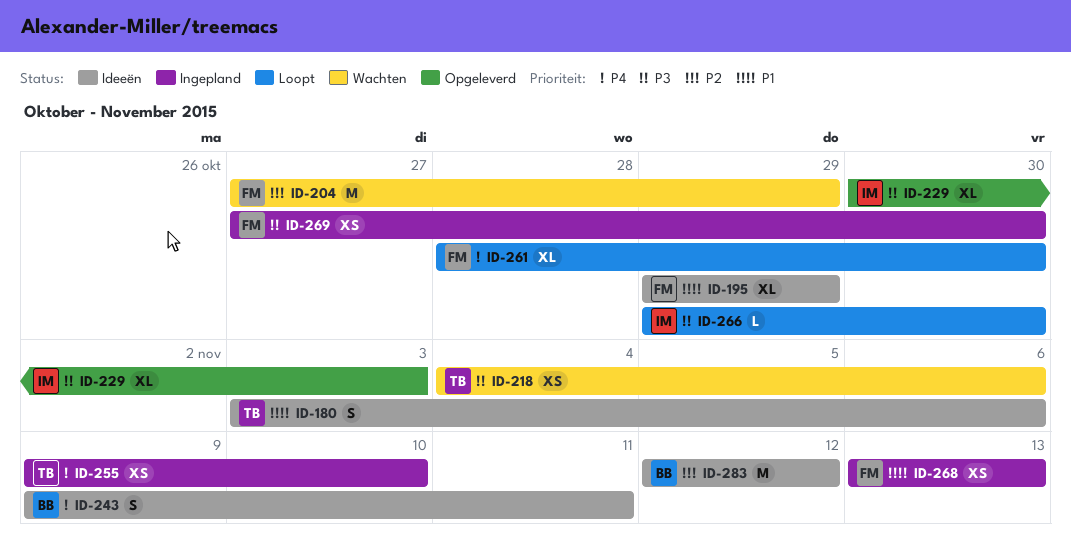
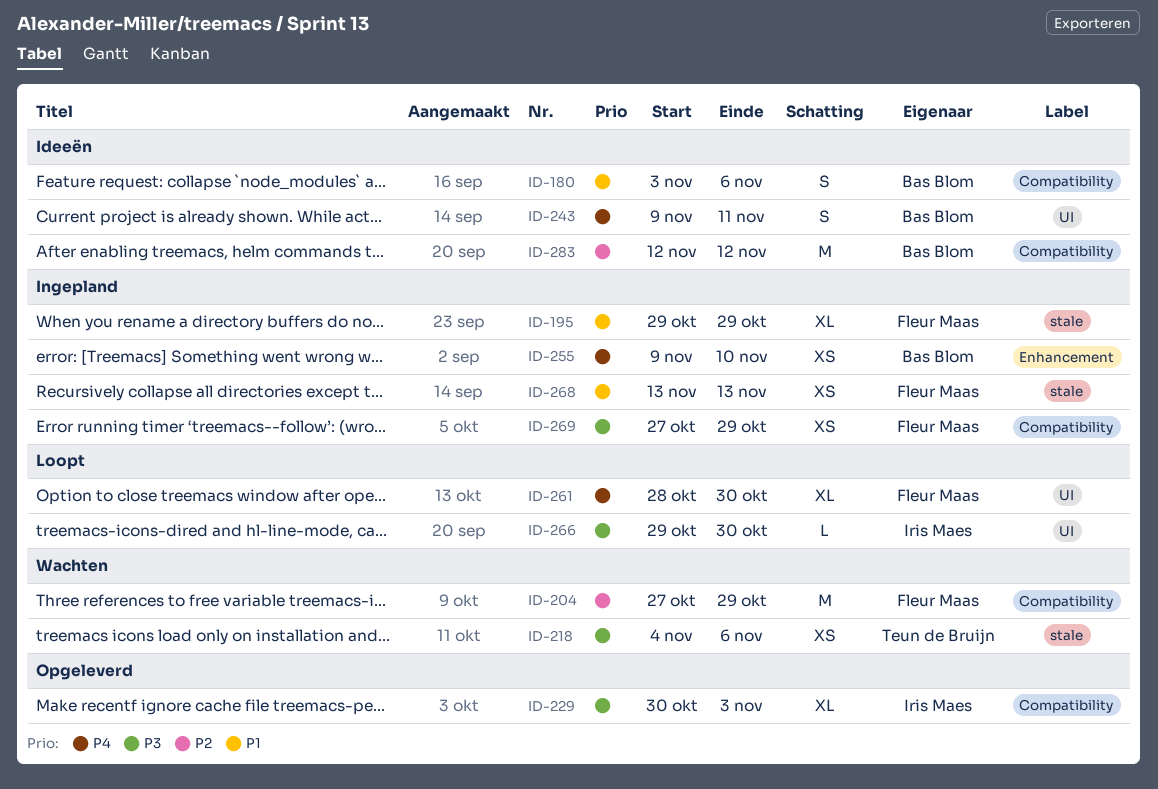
ID-180, owner: Teun de Bruijn -> Bas Blom
ID-195, status: Ideeën -> Ingepland
ID-255, owner: Teun de Bruijn -> Bas Blom
ID-269, due: Oct 30 -> Oct 29

